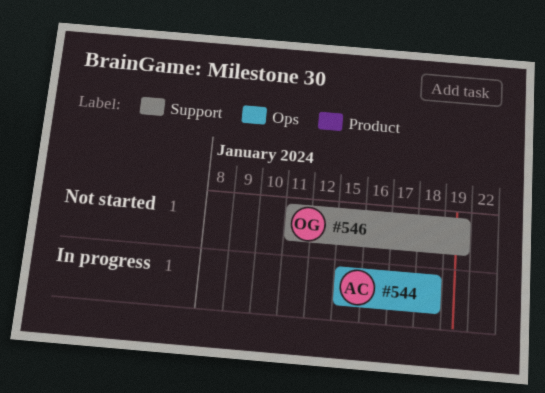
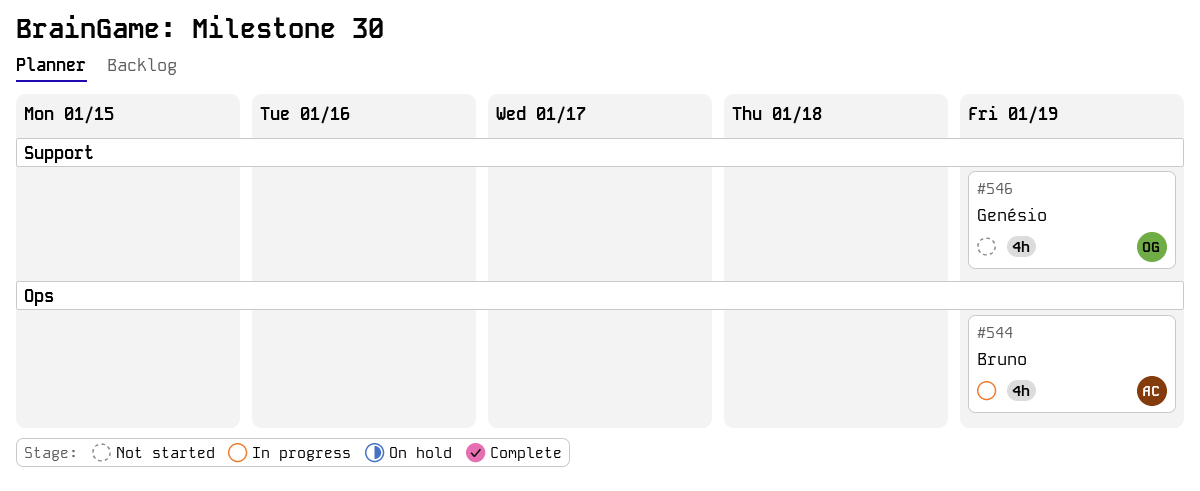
#544, due: Jan 18 -> Jan 19

